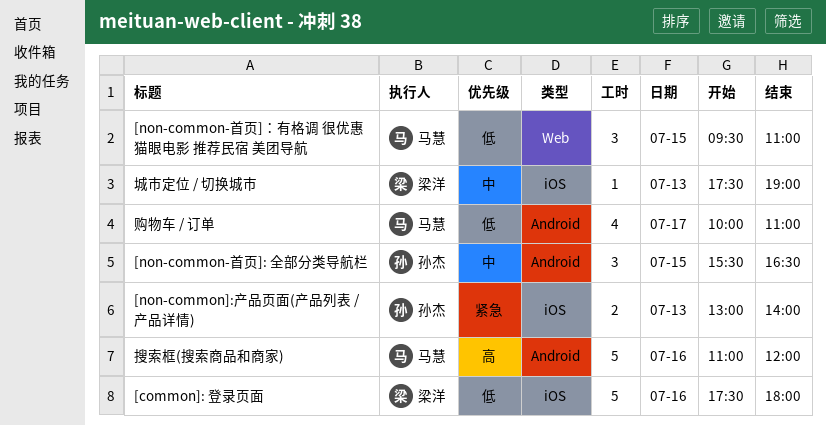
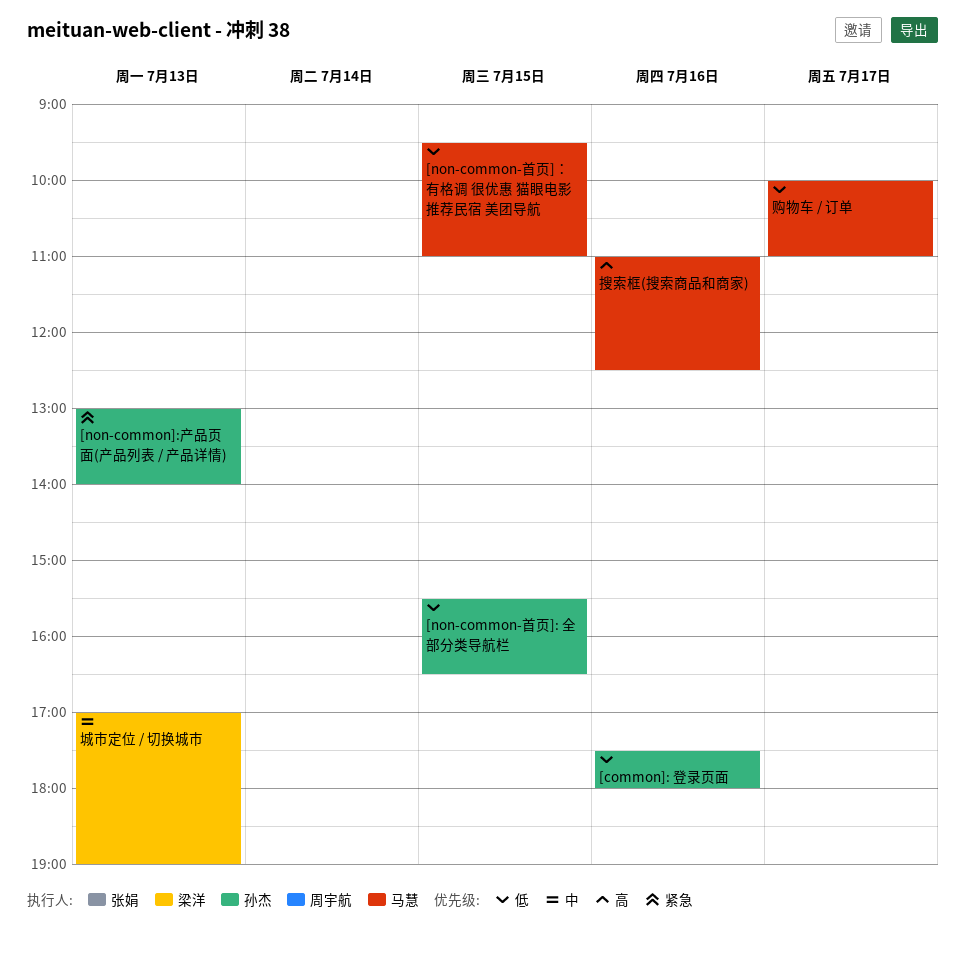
[common]: 登录页面, owner: 梁洋 -> 孙杰
[non-common-首页]: 全部分类导航栏, priority: 中 -> 低
城市定位 / 切换城市, begins: 17:30 -> 17:00
搜索框(搜索商品和商家), ends: 12:00 -> 12:30

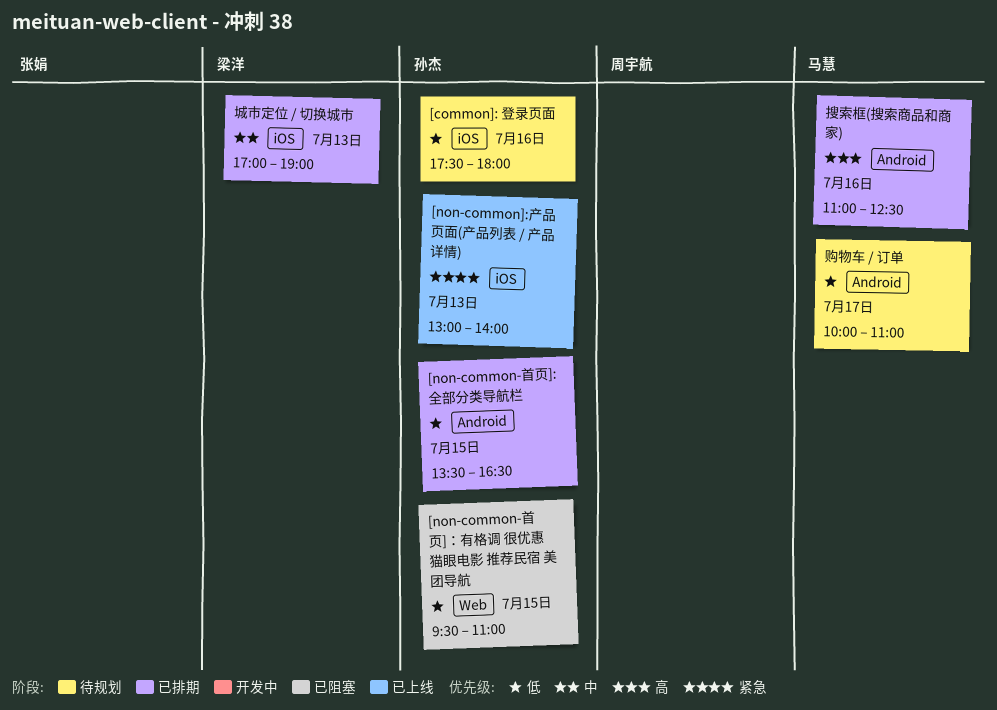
[non-common-首页]: 全部分类导航栏, begins: 15:30 -> 13:30
[non-common-首页]：有格调 很优惠 猫眼电影 推荐民宿 美团导航, owner: 马慧 -> 孙杰

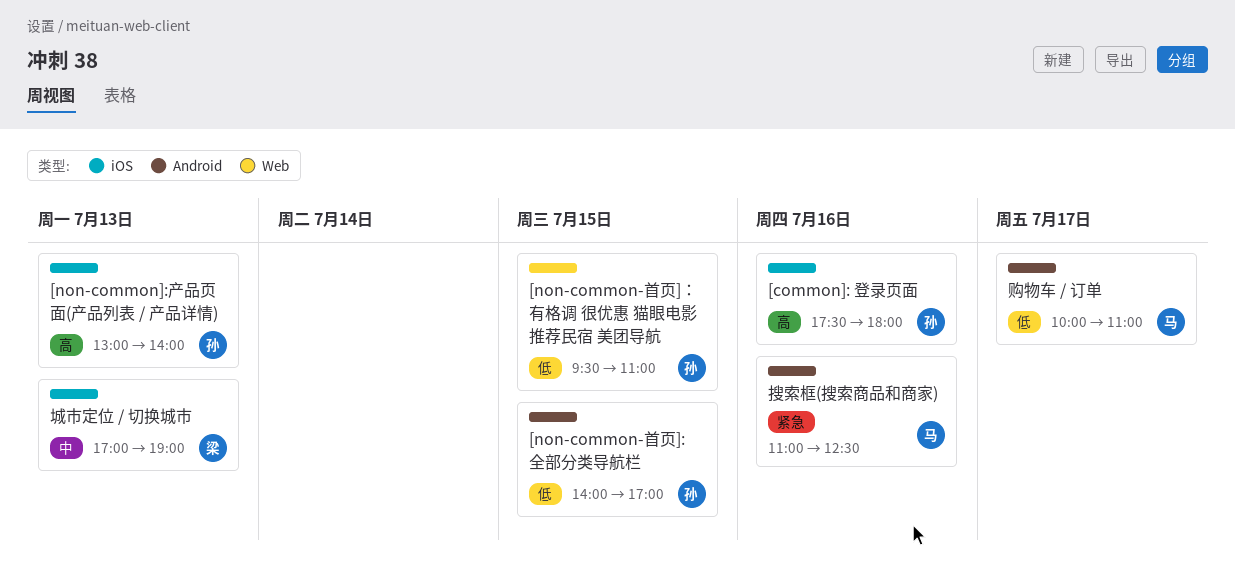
[common]: 登录页面, priority: 低 -> 高
[non-common-首页]: 全部分类导航栏, begins: 13:30 -> 14:00
[non-common-首页]: 全部分类导航栏, ends: 16:30 -> 17:00
[non-common]:产品页面(产品列表 / 产品详情), priority: 紧急 -> 高
搜索框(搜索商品和商家), priority: 高 -> 紧急

